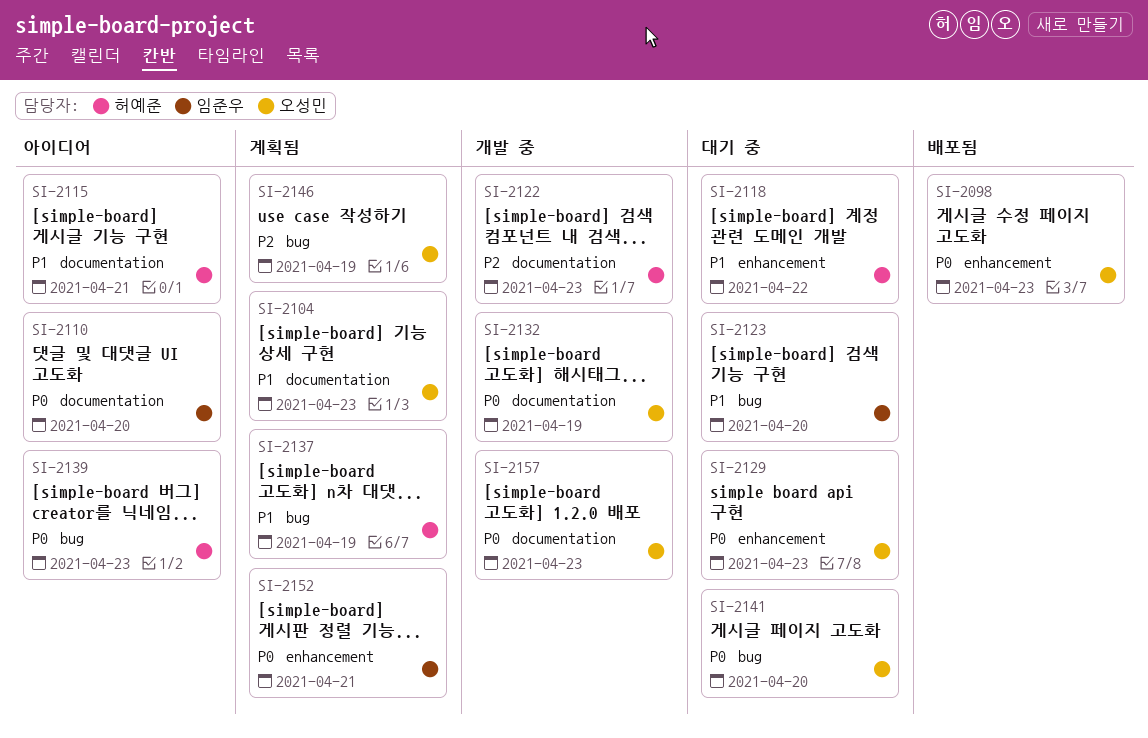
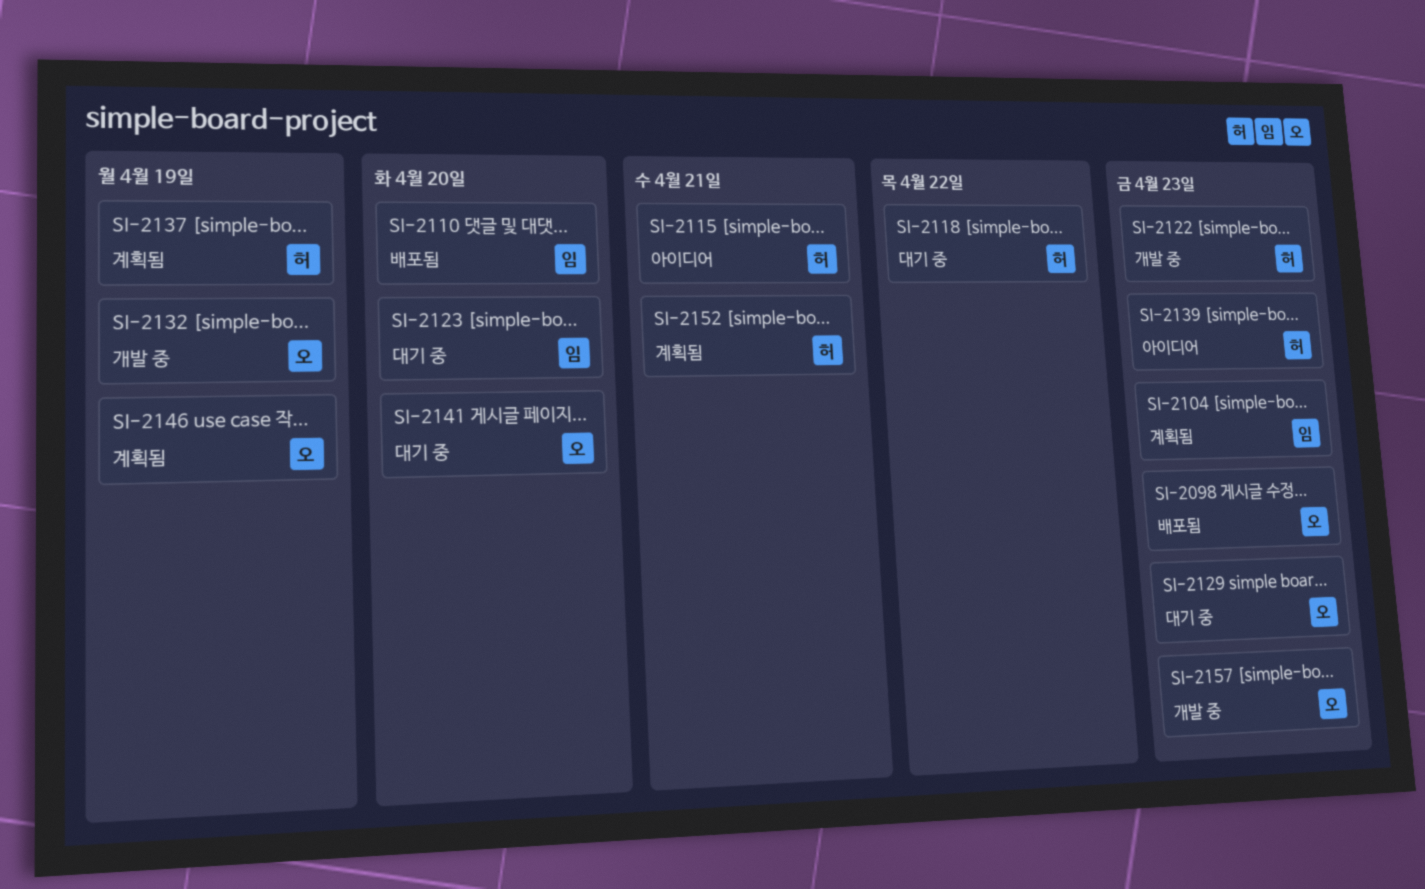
SI-2104, owner: 오성민 -> 임준우
SI-2110, status: 아이디어 -> 배포됨
SI-2152, owner: 임준우 -> 허예준

